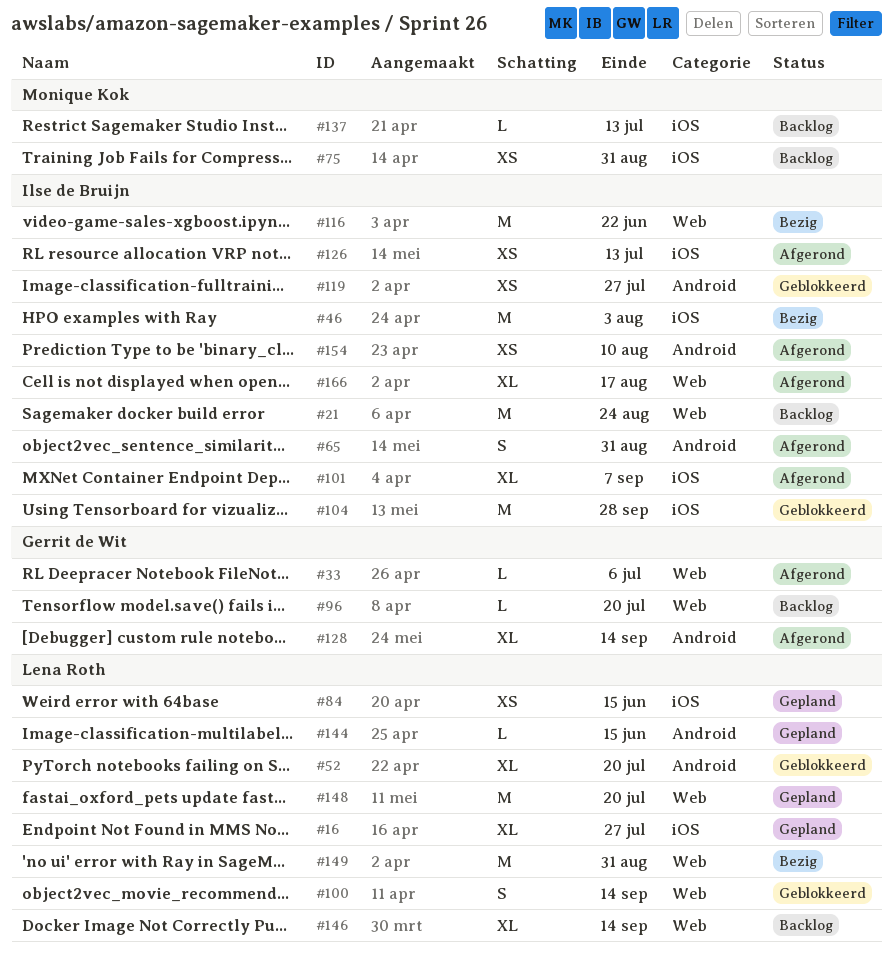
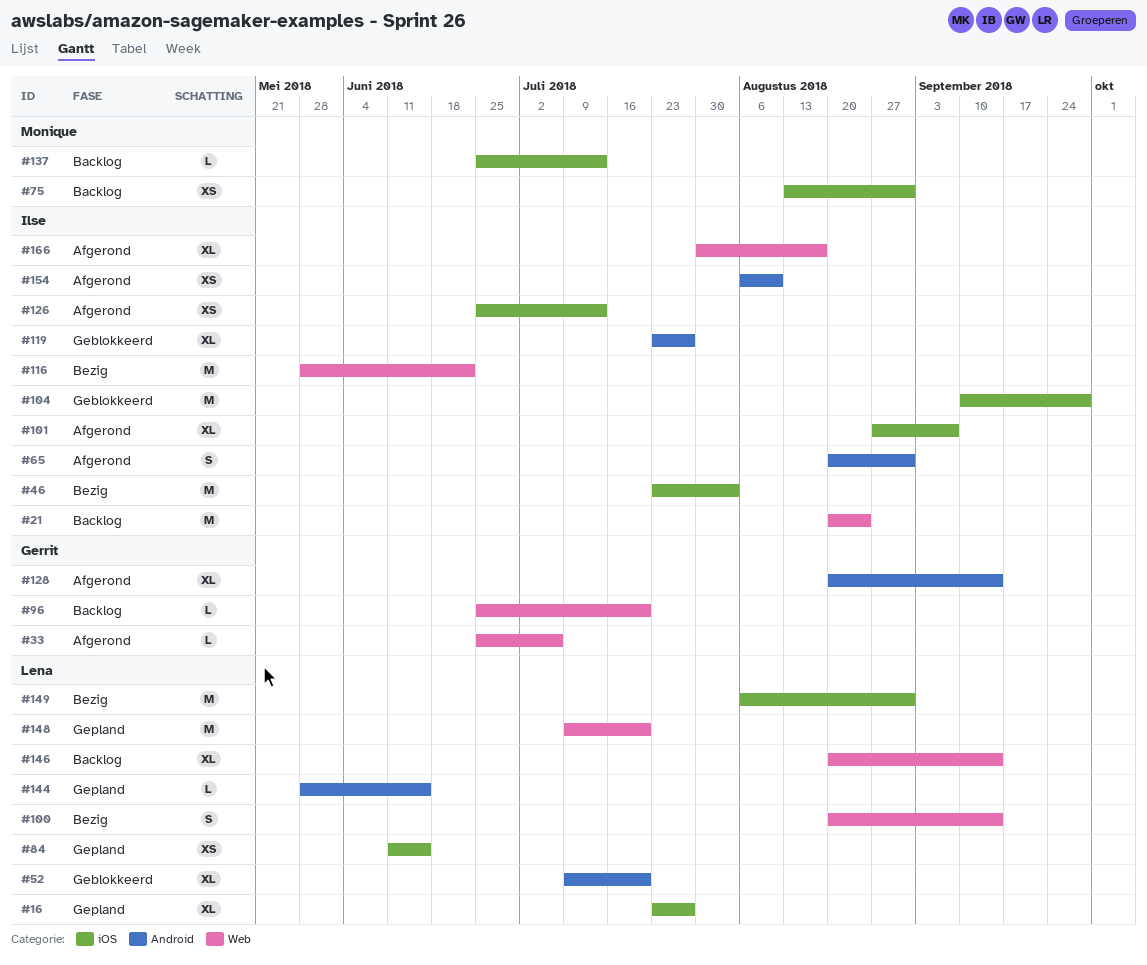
#100, status: Geblokkeerd -> Bezig
#119, estimate: XS -> XL
#149, label: Web -> iOS

